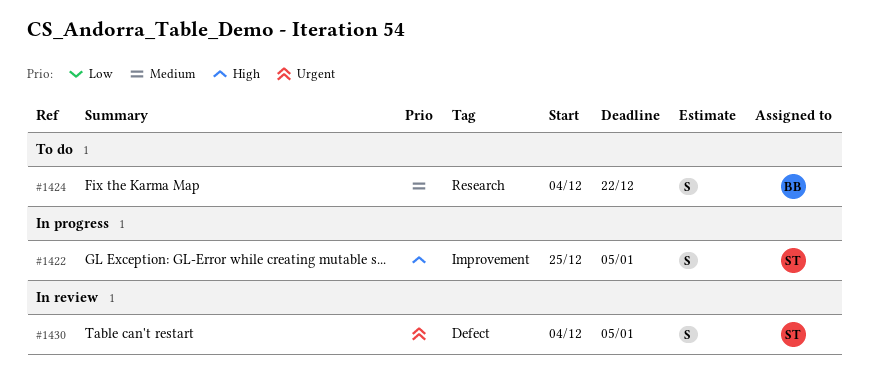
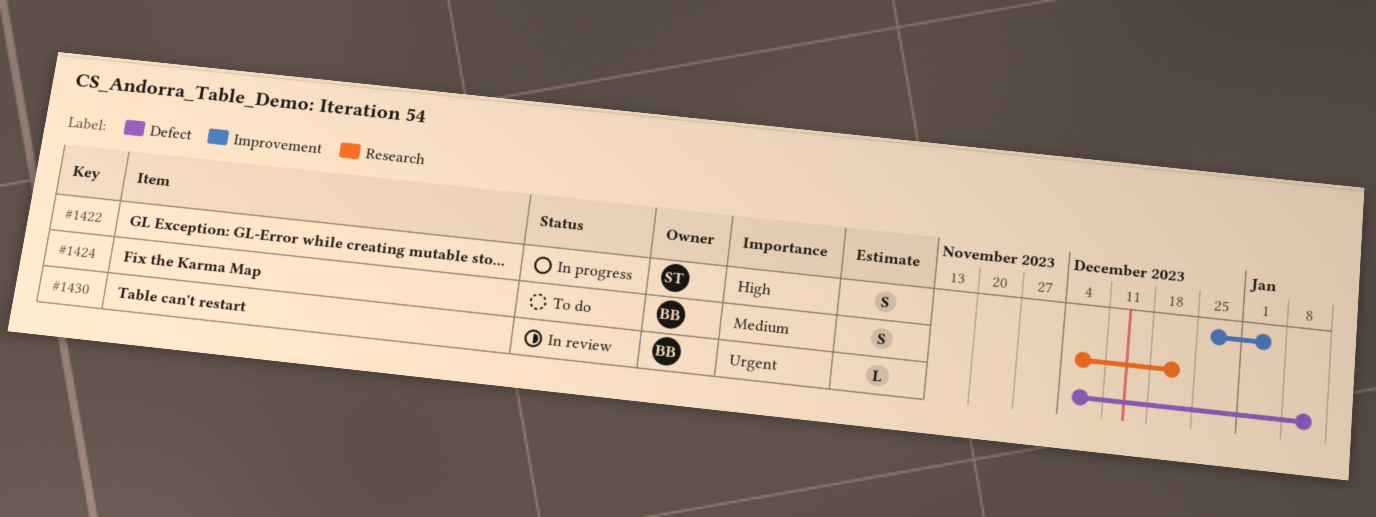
#1430, owner: ST -> BB
#1430, estimate: S -> L
#1430, due: Jan 5 -> Jan 12

